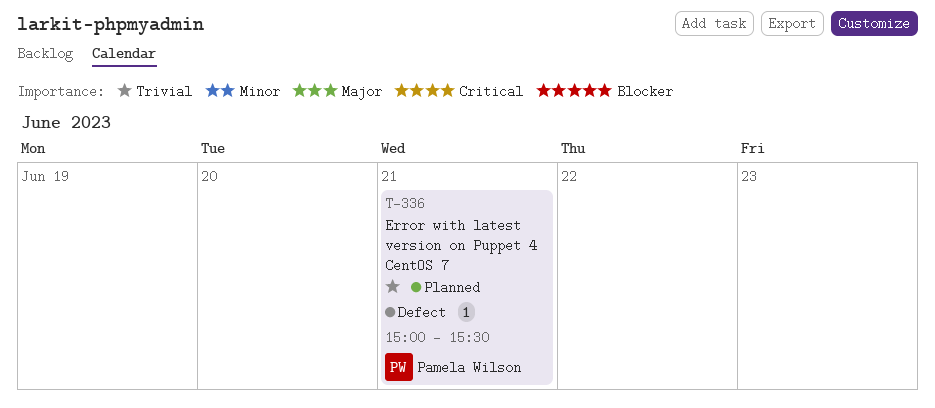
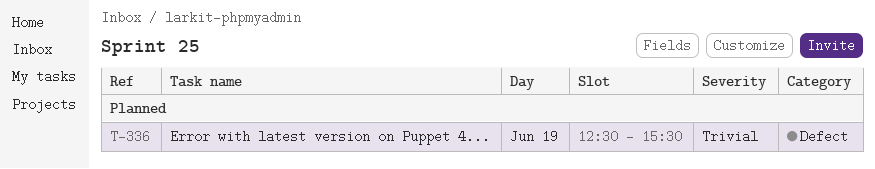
T-336, day: Jun 21 -> Jun 19
T-336, begins: 15:00 -> 12:30

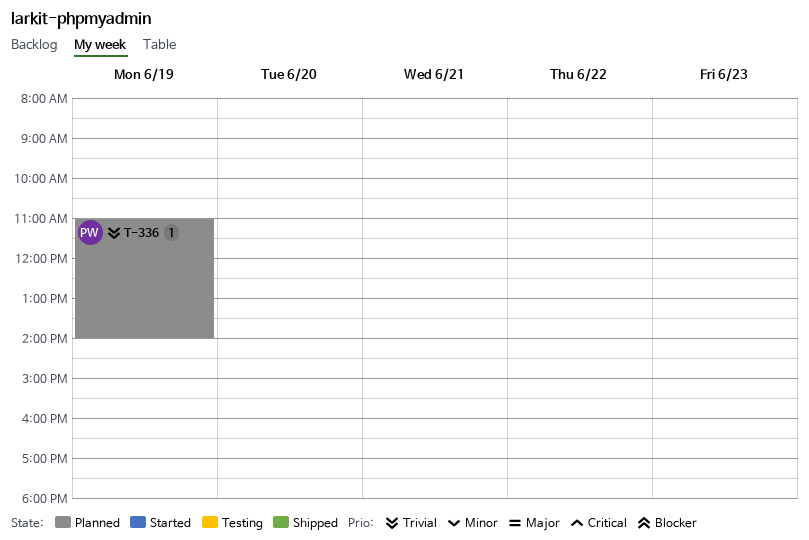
T-336, begins: 12:30 -> 11:00
T-336, ends: 15:30 -> 14:00

